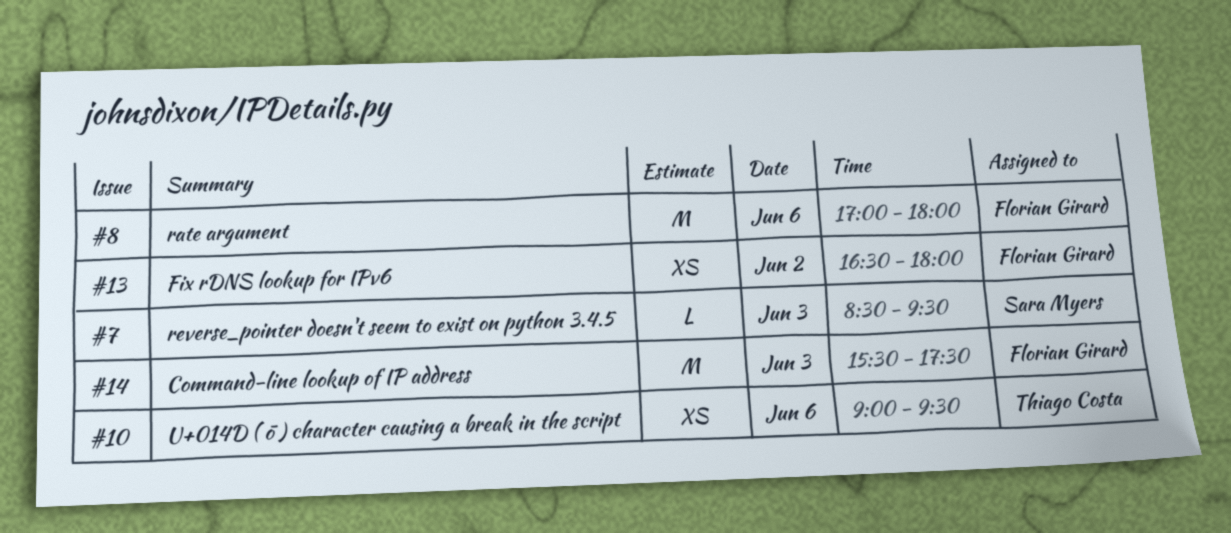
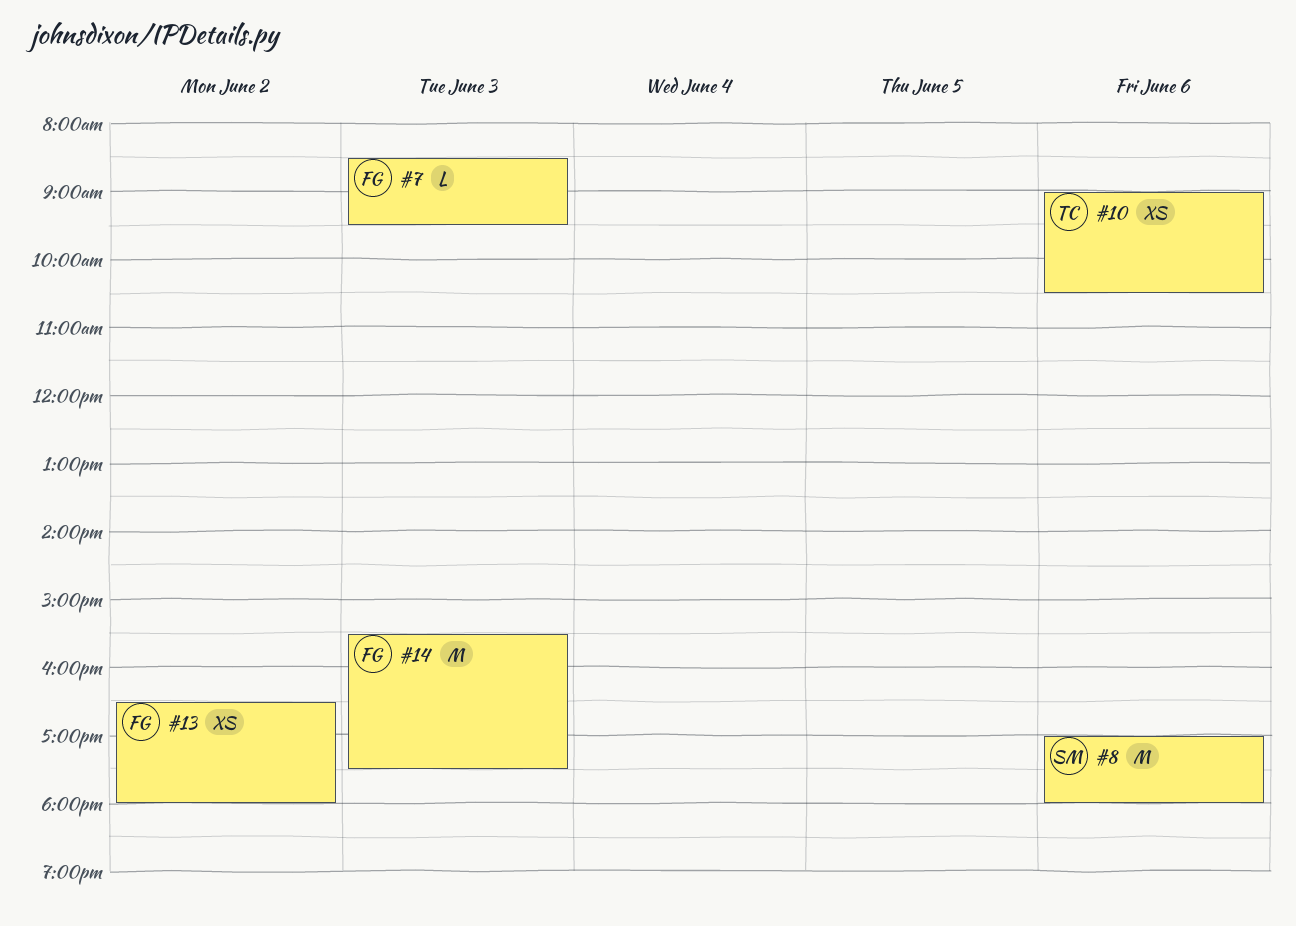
#7, owner: Sara Myers -> Florian Girard
#8, owner: Florian Girard -> Sara Myers
#10, ends: 09:30 -> 10:30

